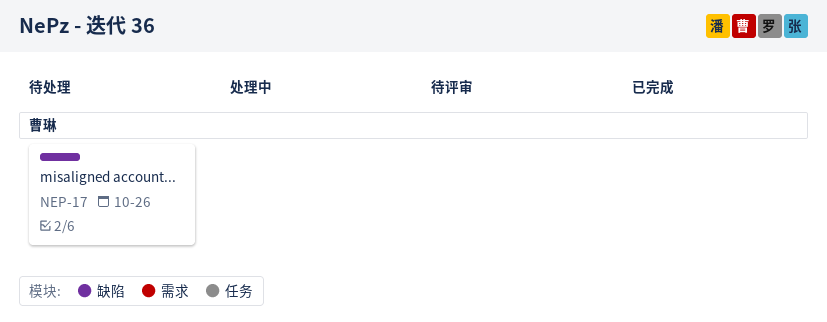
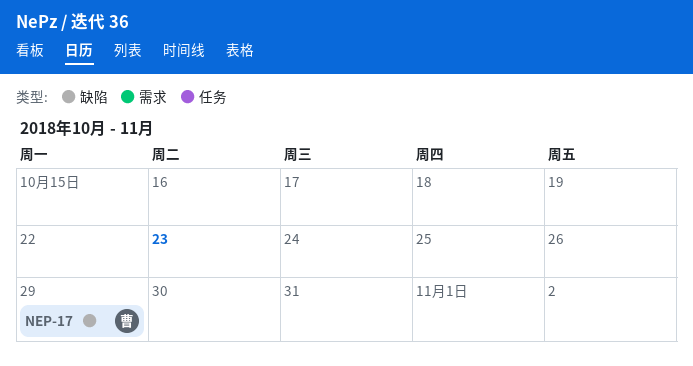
NEP-17, due: Oct 26 -> Oct 29

